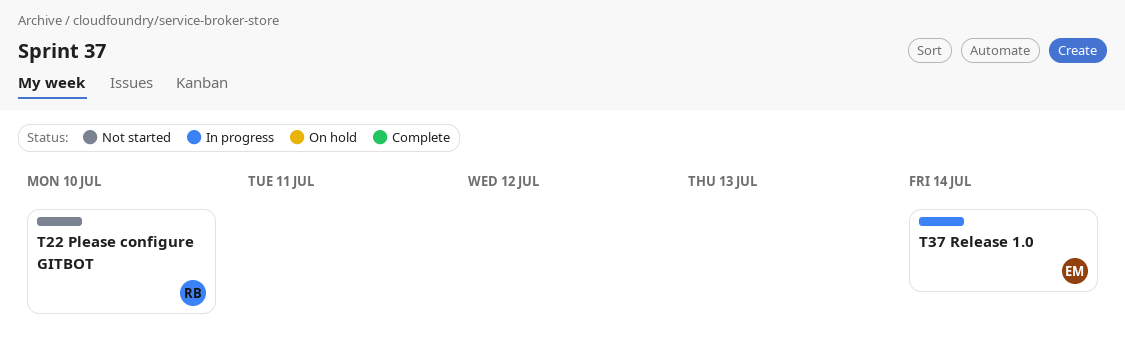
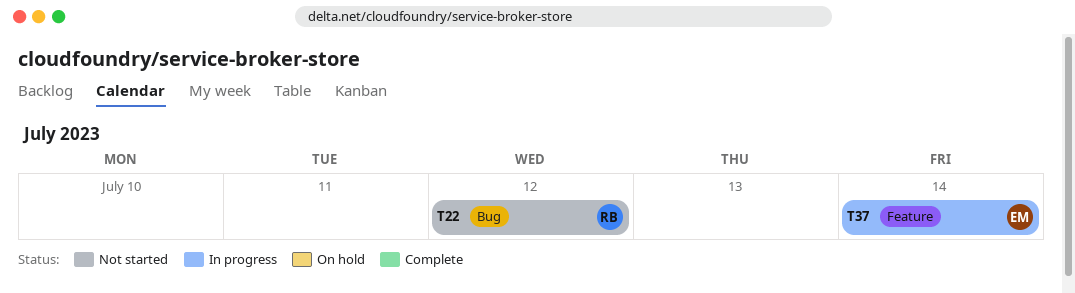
T22, due: Jul 10 -> Jul 12

